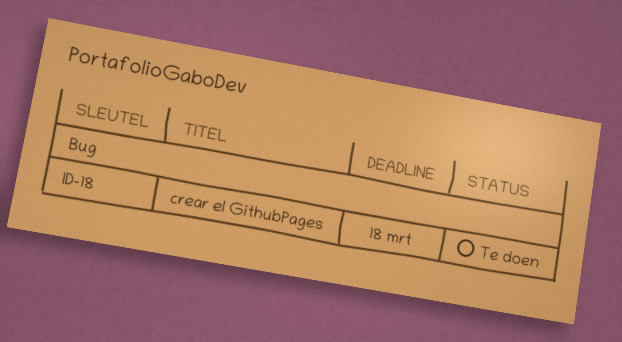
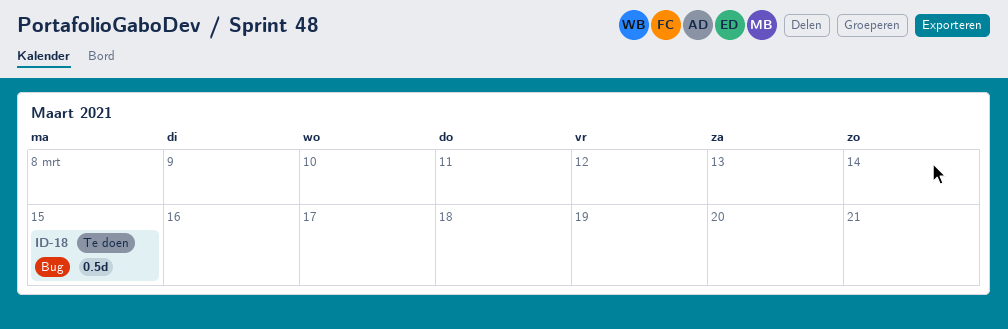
ID-18, due: Mar 18 -> Mar 15

